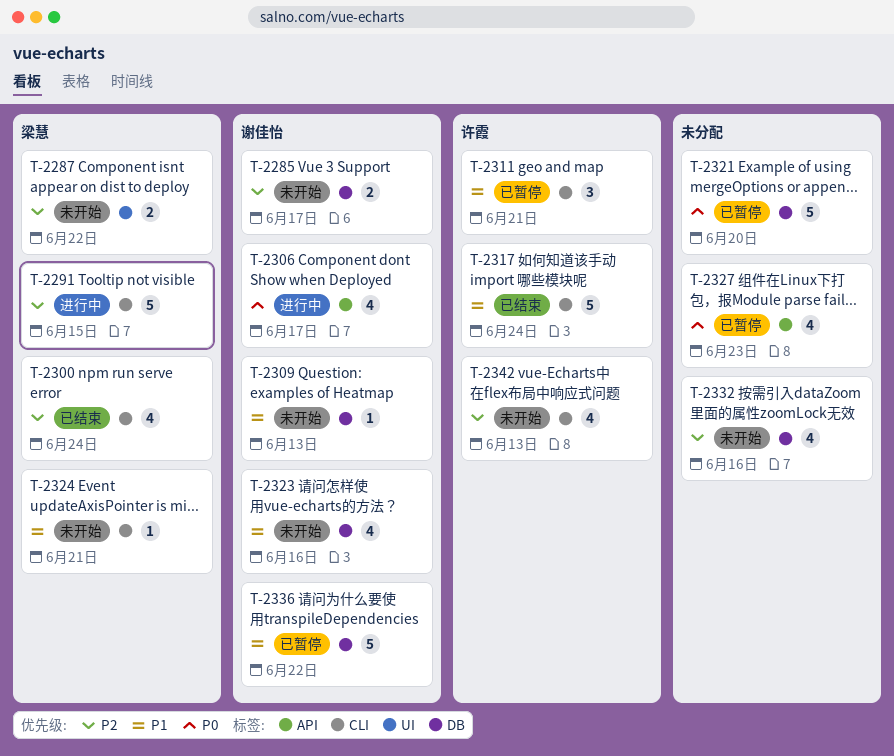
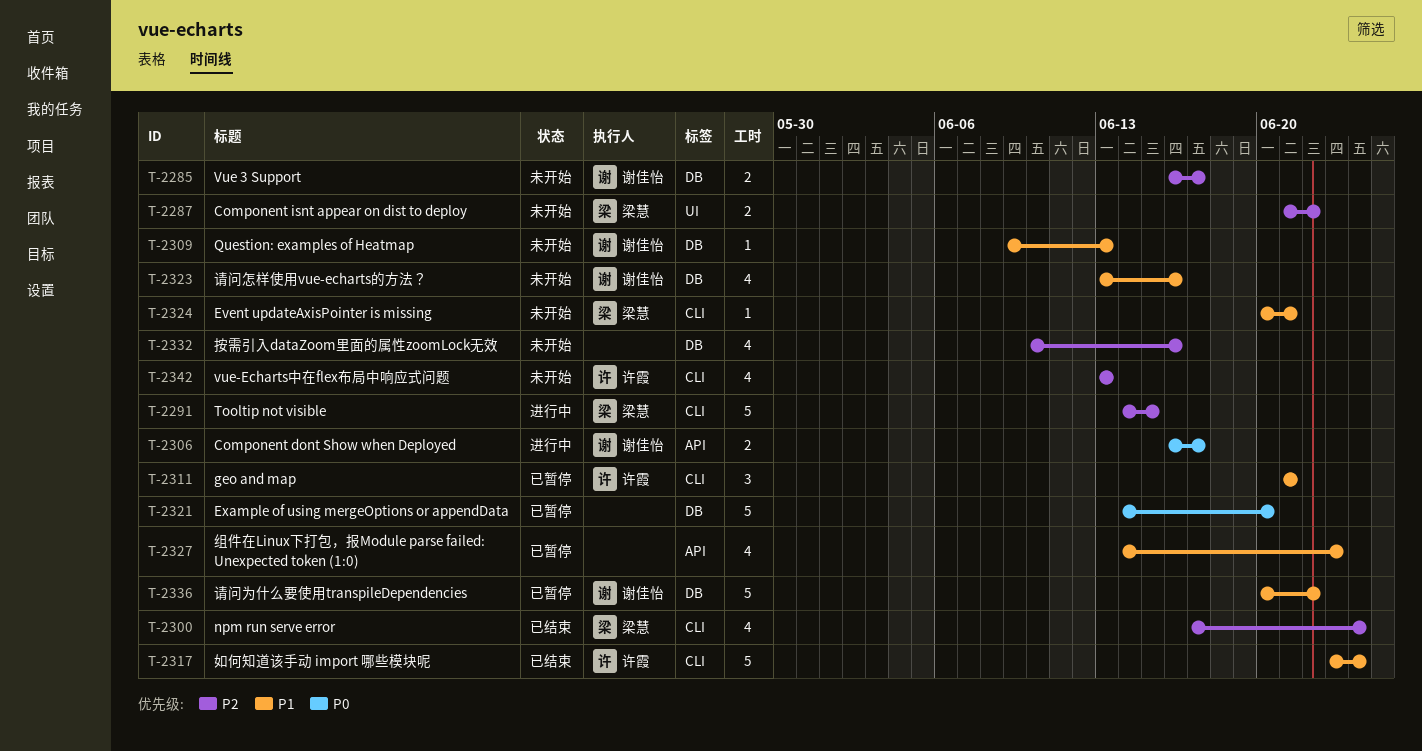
T-2306, estimate: 4 -> 2
T-2327, priority: P0 -> P1

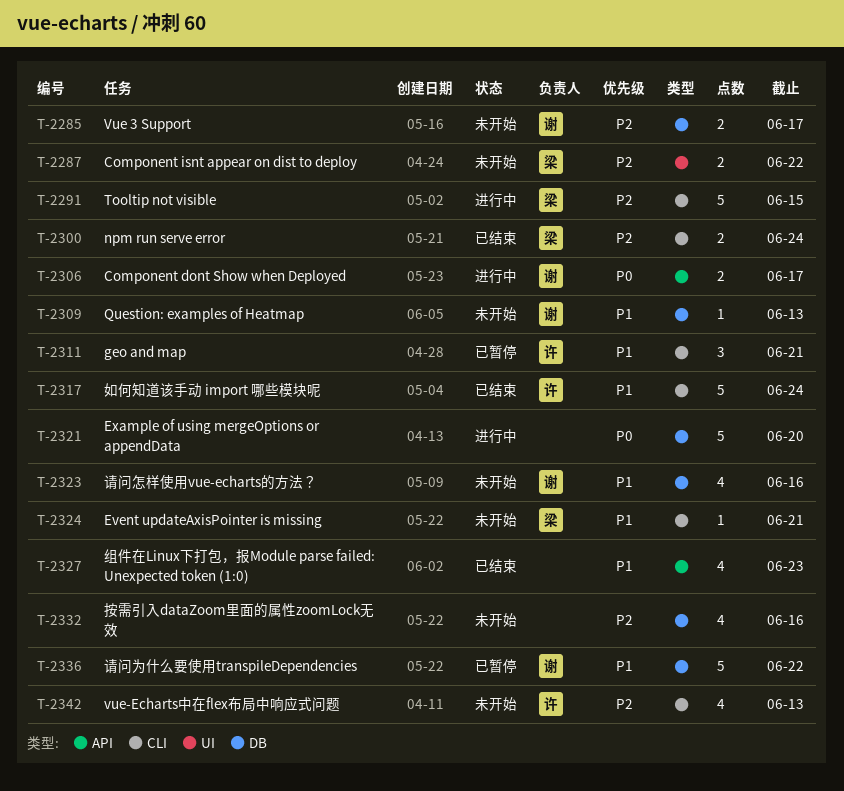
T-2300, estimate: 4 -> 2
T-2321, status: 已暂停 -> 进行中
T-2327, status: 已暂停 -> 已结束

